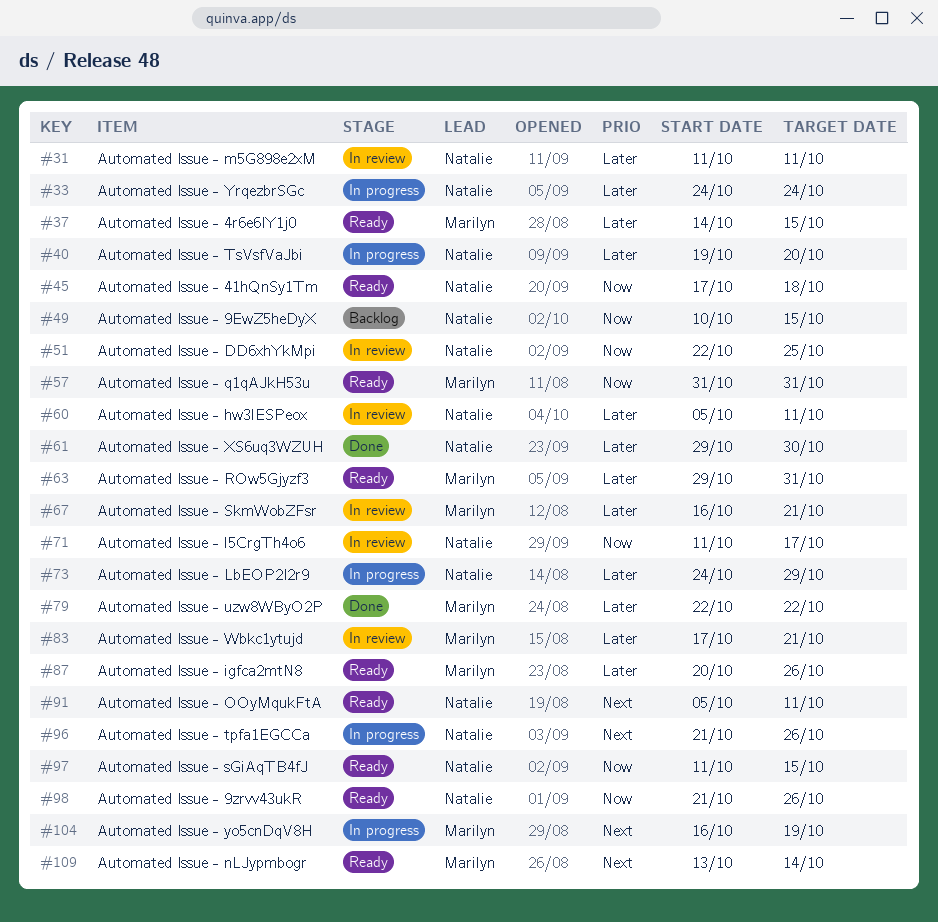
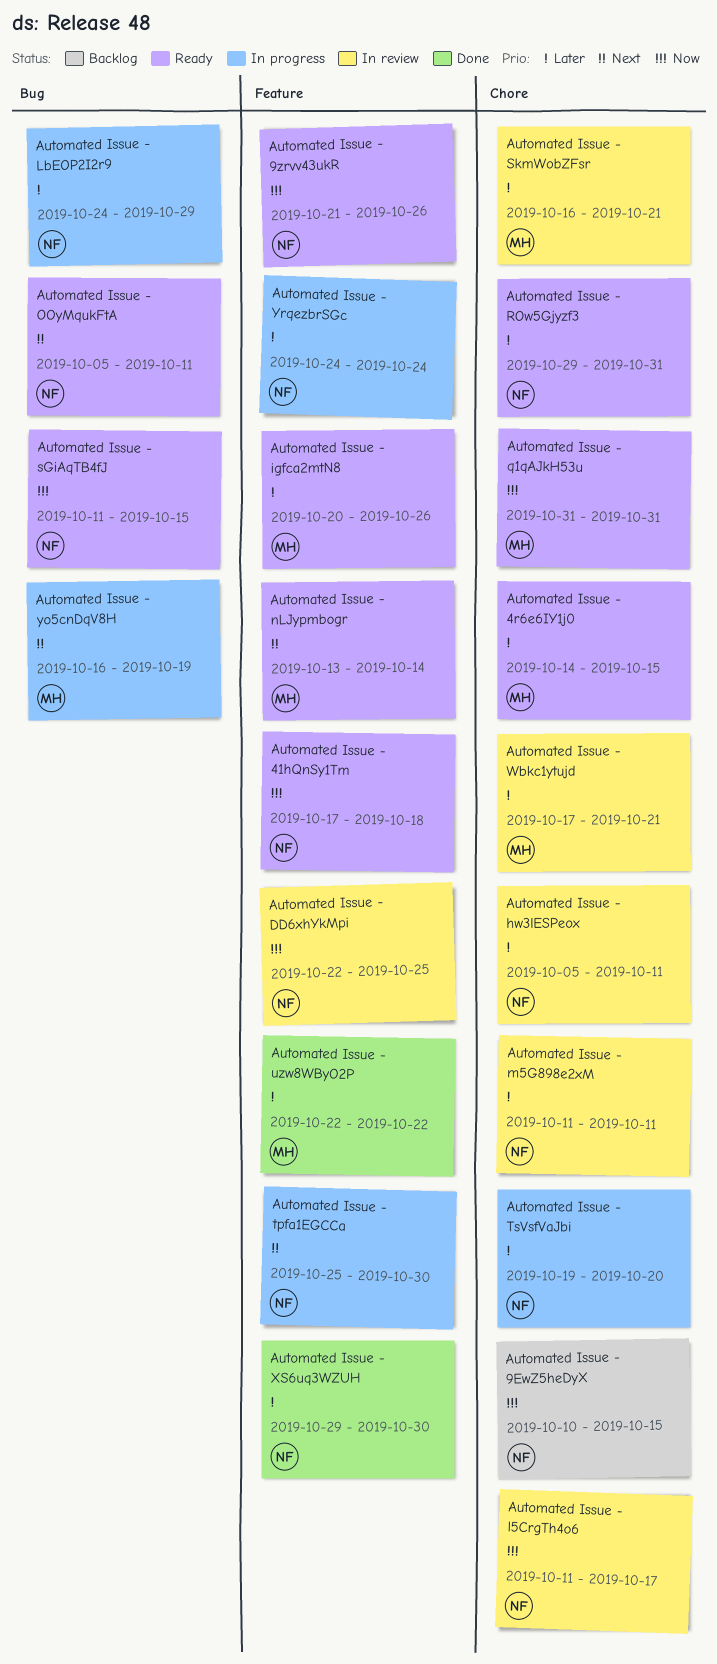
Automated Issue - ROw5Gjyzf3, owner: Marilyn -> Natalie
Automated Issue - tpfa1EGCCa, start: Oct 21 -> Oct 25
Automated Issue - tpfa1EGCCa, due: Oct 26 -> Oct 30

